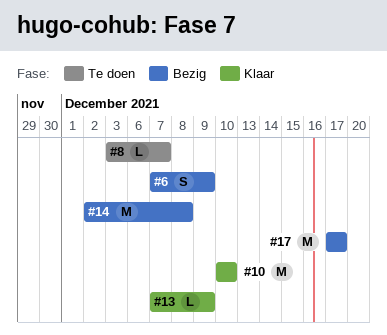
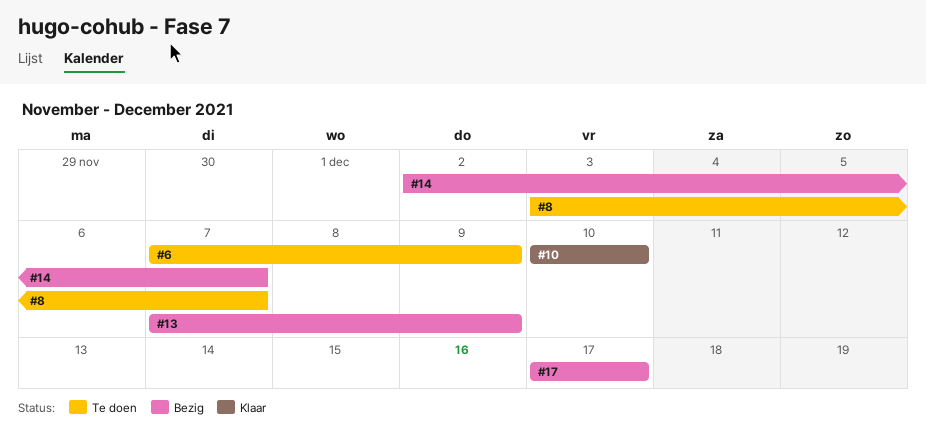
#6, status: Bezig -> Te doen
#13, status: Klaar -> Bezig
#14, due: Dec 8 -> Dec 7

